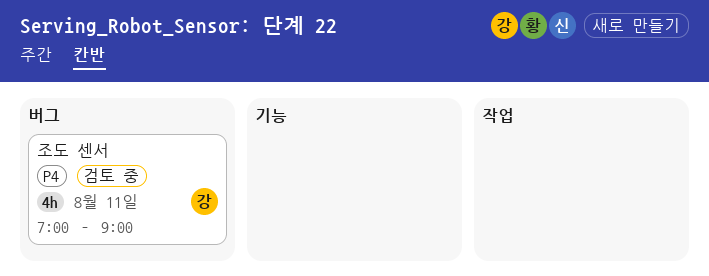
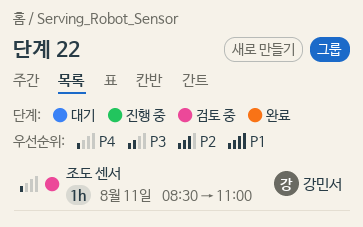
조도 센서, estimate: 4h -> 1h
조도 센서, begins: 07:00 -> 08:30
조도 센서, ends: 09:00 -> 11:00

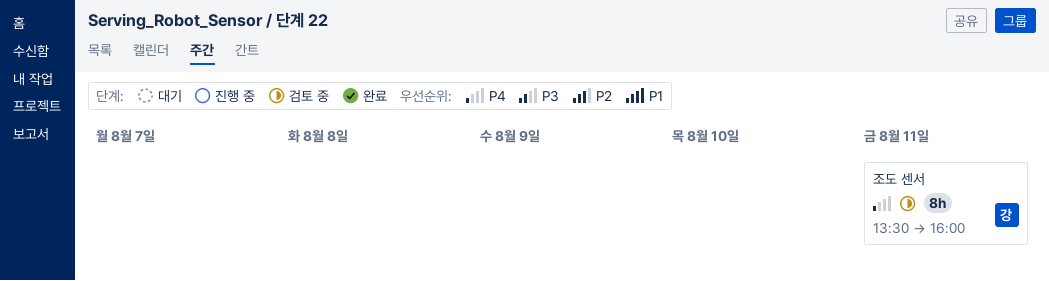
조도 센서, estimate: 1h -> 8h
조도 센서, begins: 08:30 -> 13:30
조도 센서, ends: 11:00 -> 16:00

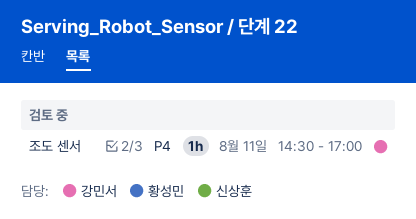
조도 센서, estimate: 8h -> 1h
조도 센서, begins: 13:30 -> 14:30
조도 센서, ends: 16:00 -> 17:00

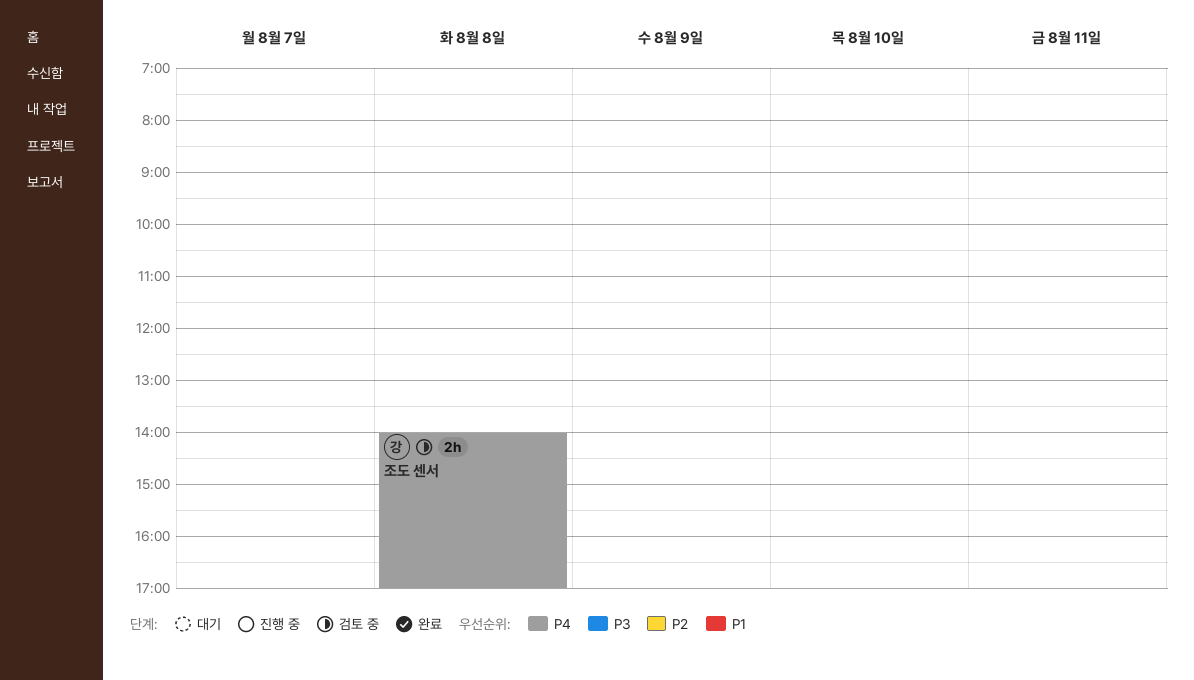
조도 센서, estimate: 1h -> 2h
조도 센서, day: Aug 11 -> Aug 8
조도 센서, begins: 14:30 -> 14:00

